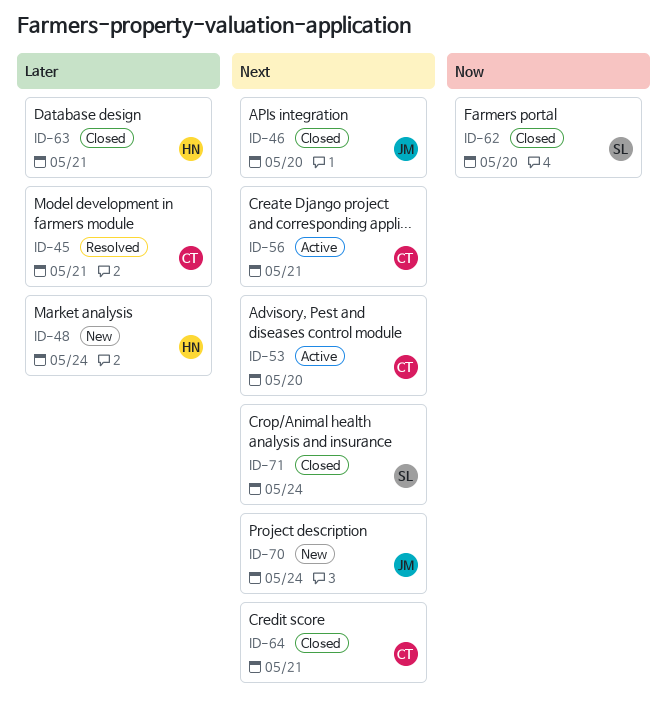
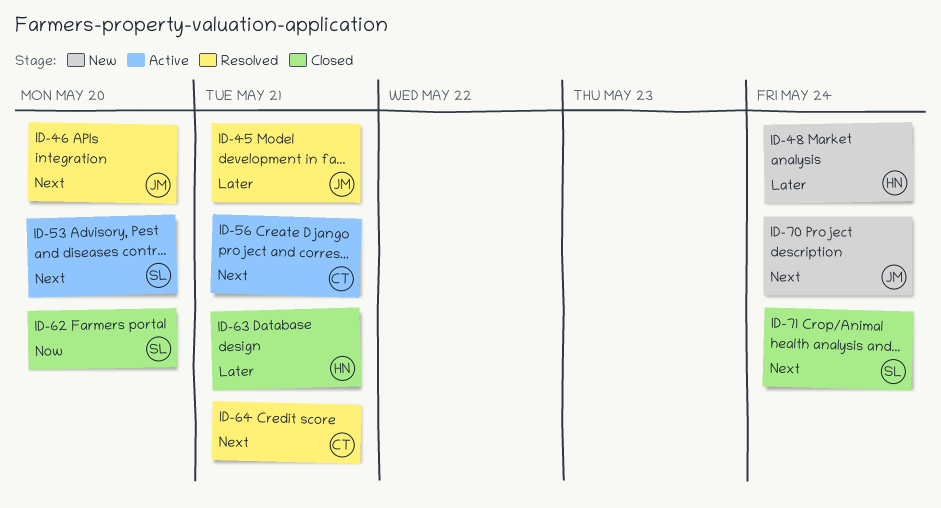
ID-45, owner: CT -> JM
ID-46, status: Closed -> Resolved
ID-53, owner: CT -> SL
ID-64, status: Closed -> Resolved

